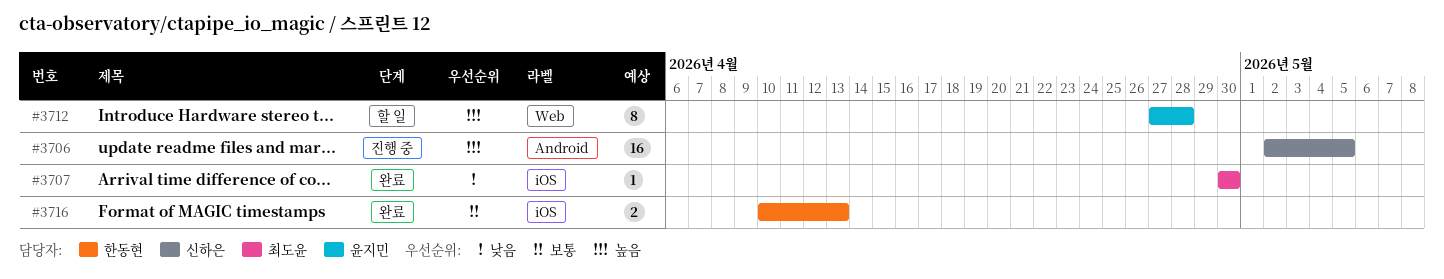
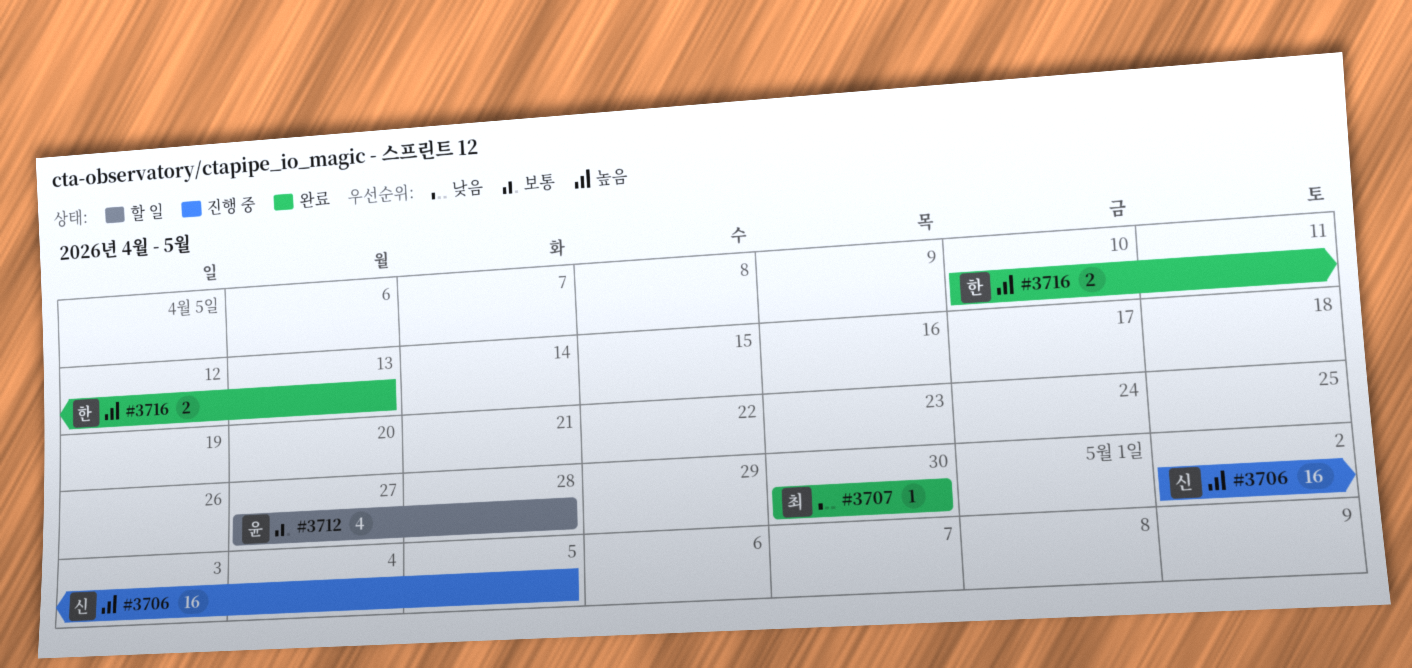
#3712, priority: 높음 -> 보통
#3712, estimate: 8 -> 4
#3716, priority: 보통 -> 높음

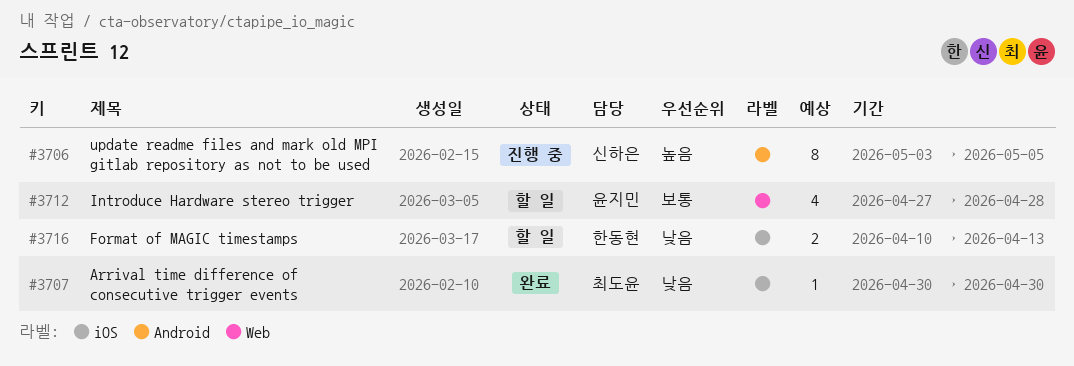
#3706, estimate: 16 -> 8
#3706, start: May 2 -> May 3
#3716, status: 완료 -> 할 일
#3716, priority: 높음 -> 낮음

